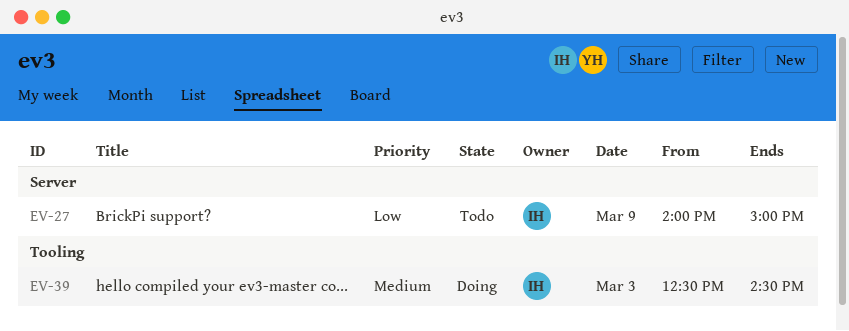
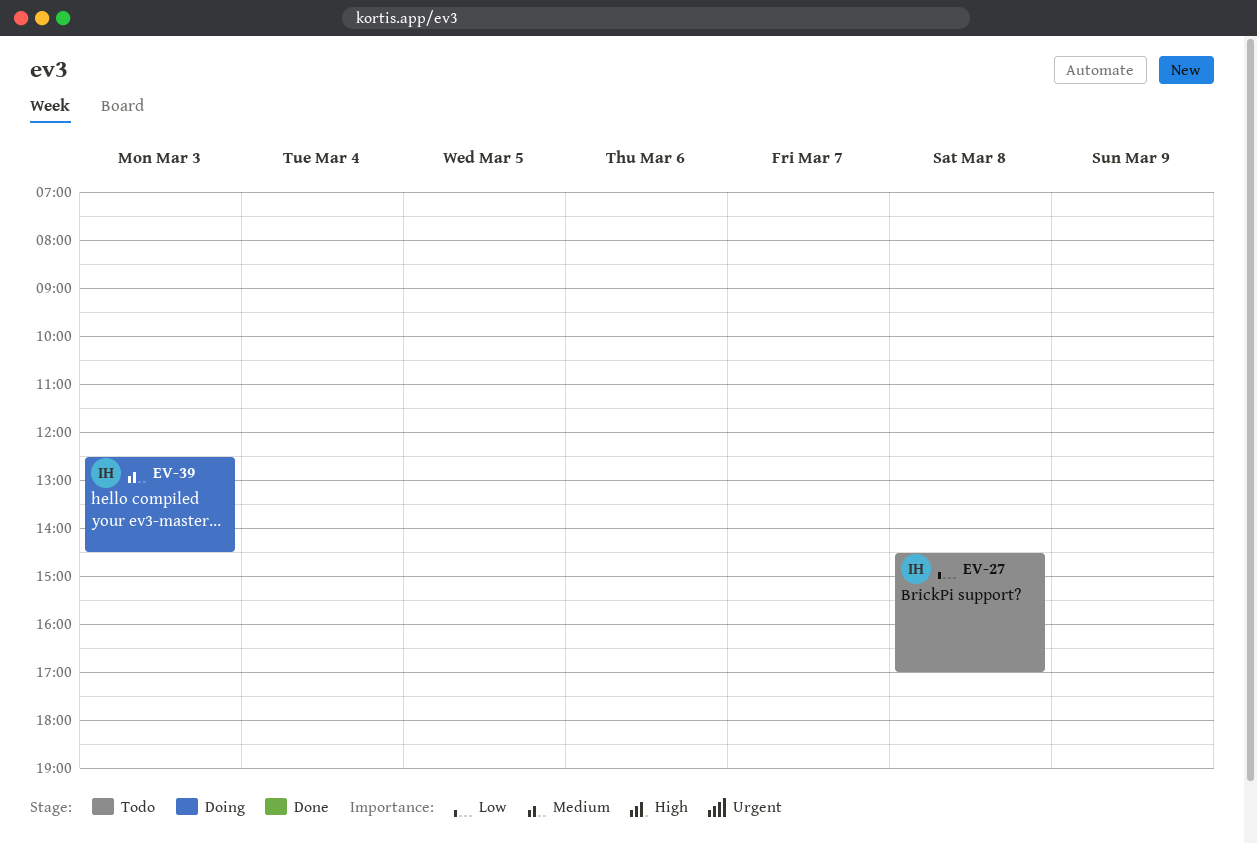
EV-27, day: Mar 9 -> Mar 8
EV-27, begins: 14:00 -> 14:30
EV-27, ends: 15:00 -> 17:00

